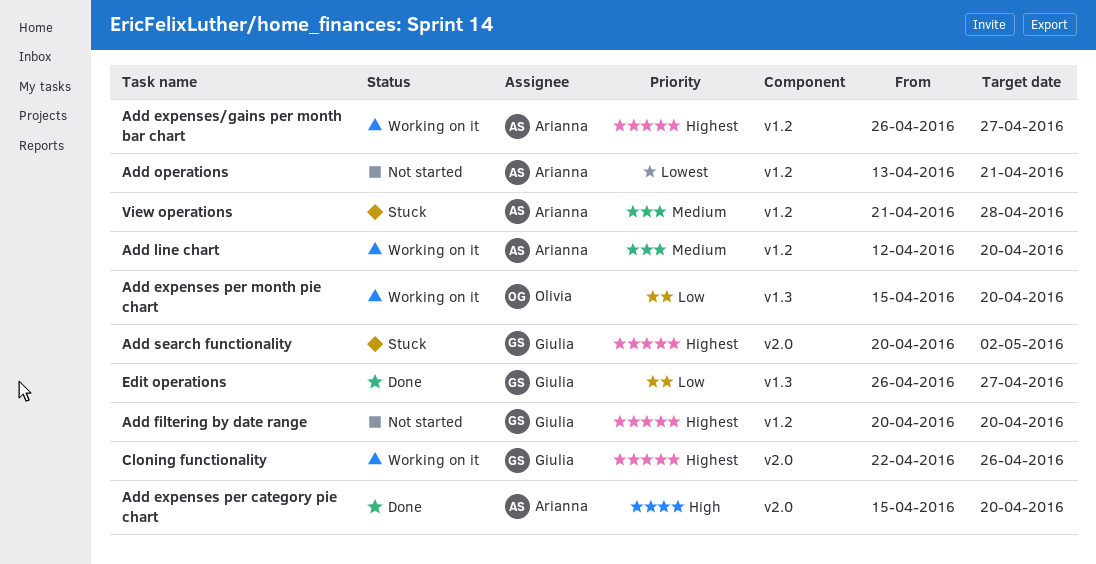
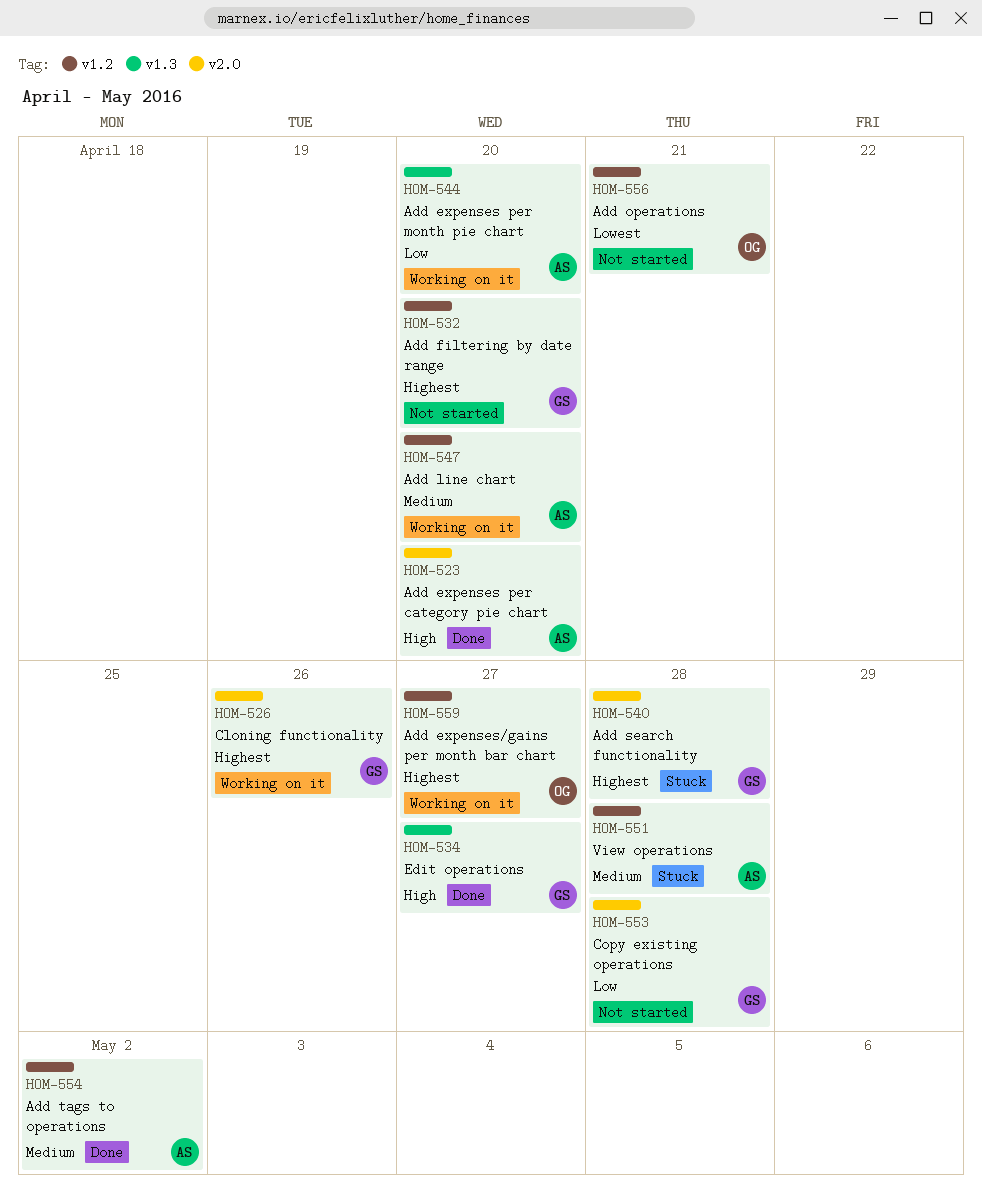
Add expenses per month pie chart, owner: Olivia -> Arianna
Add expenses/gains per month bar chart, owner: Arianna -> Olivia
Add operations, owner: Arianna -> Olivia
Add search functionality, due: May 2 -> Apr 28
Add tags to operations: none -> present
Copy existing operations: none -> present
Edit operations, priority: Low -> High

